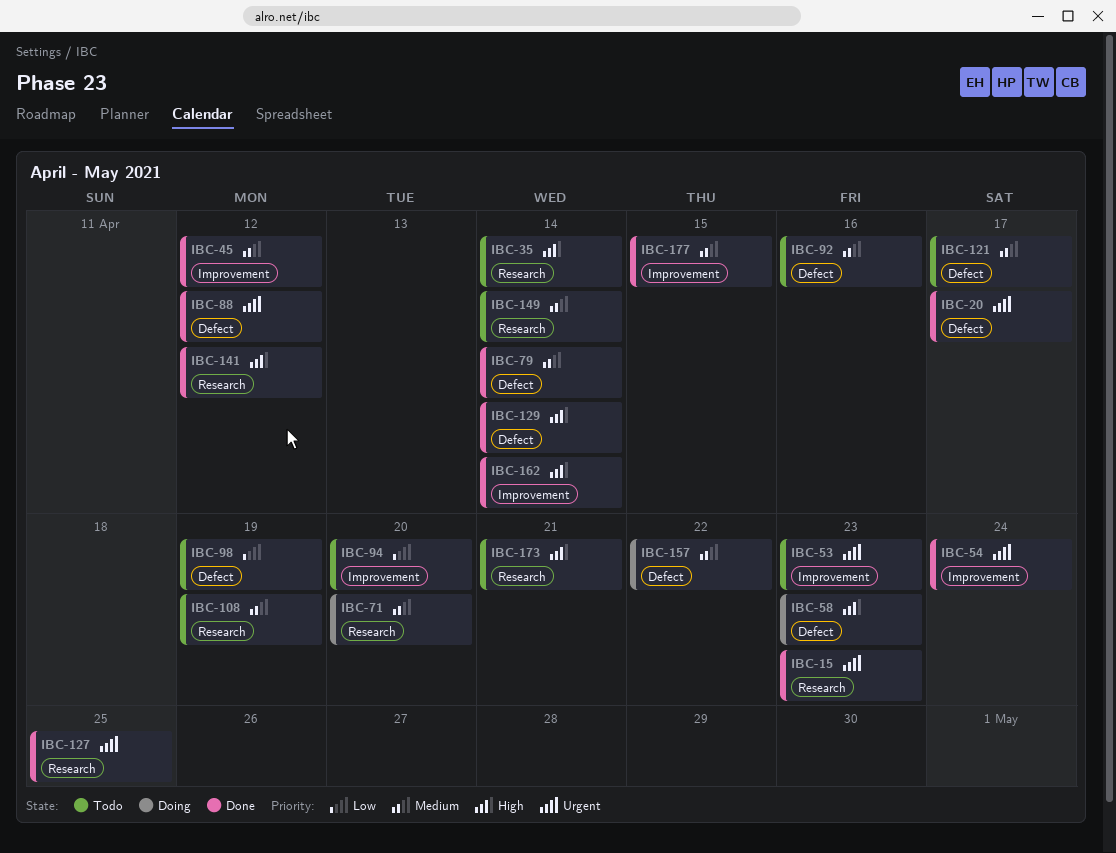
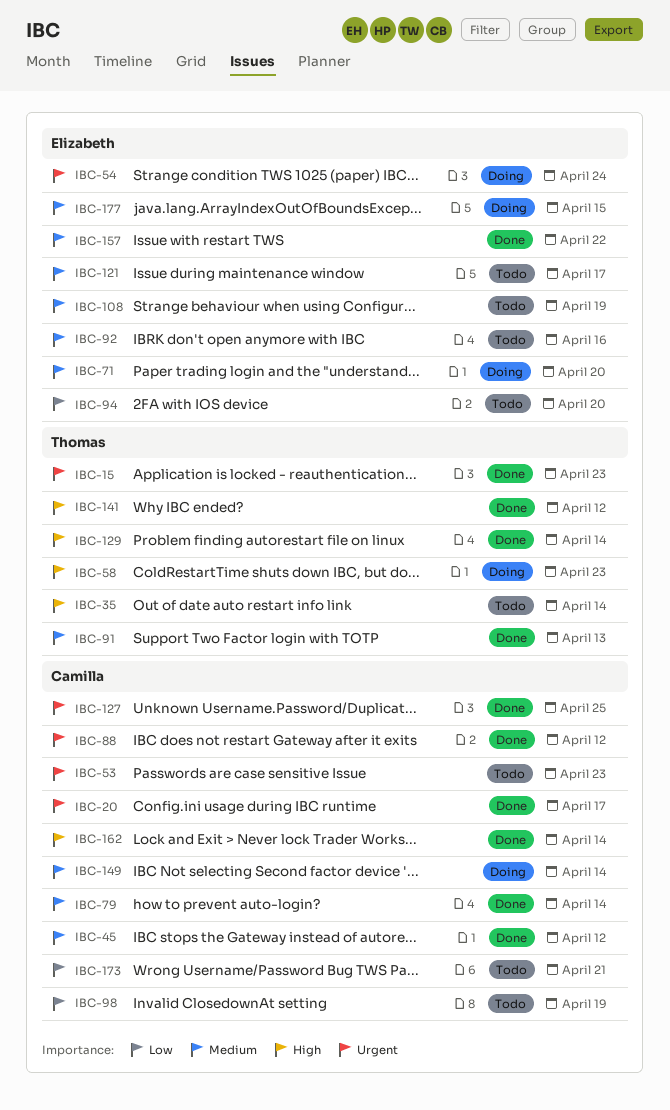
IBC-54, status: Done -> Doing
IBC-91: none -> present
IBC-149, status: Todo -> Doing
IBC-157, status: Doing -> Done
IBC-173, priority: High -> Low
IBC-177, status: Done -> Doing

